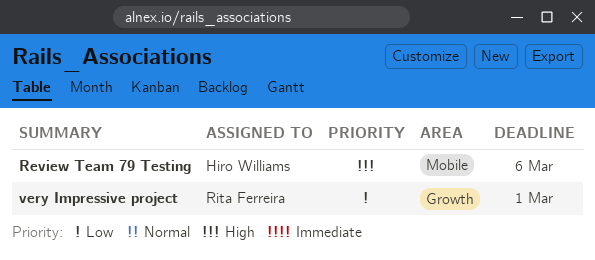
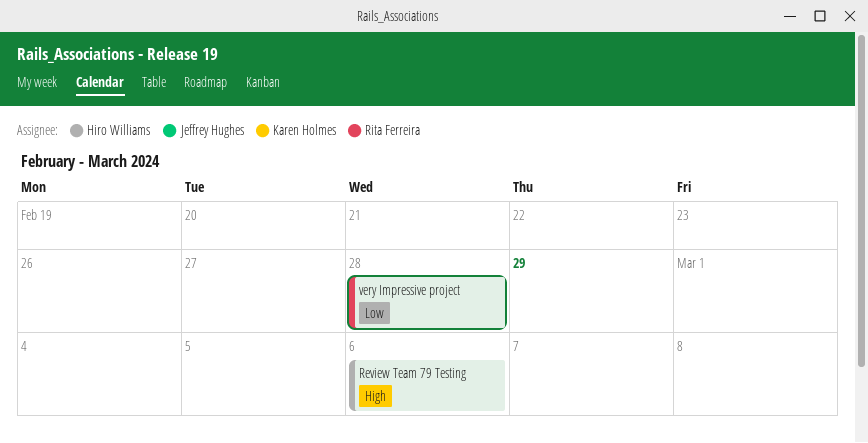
very Impressive project, due: Mar 1 -> Feb 28

